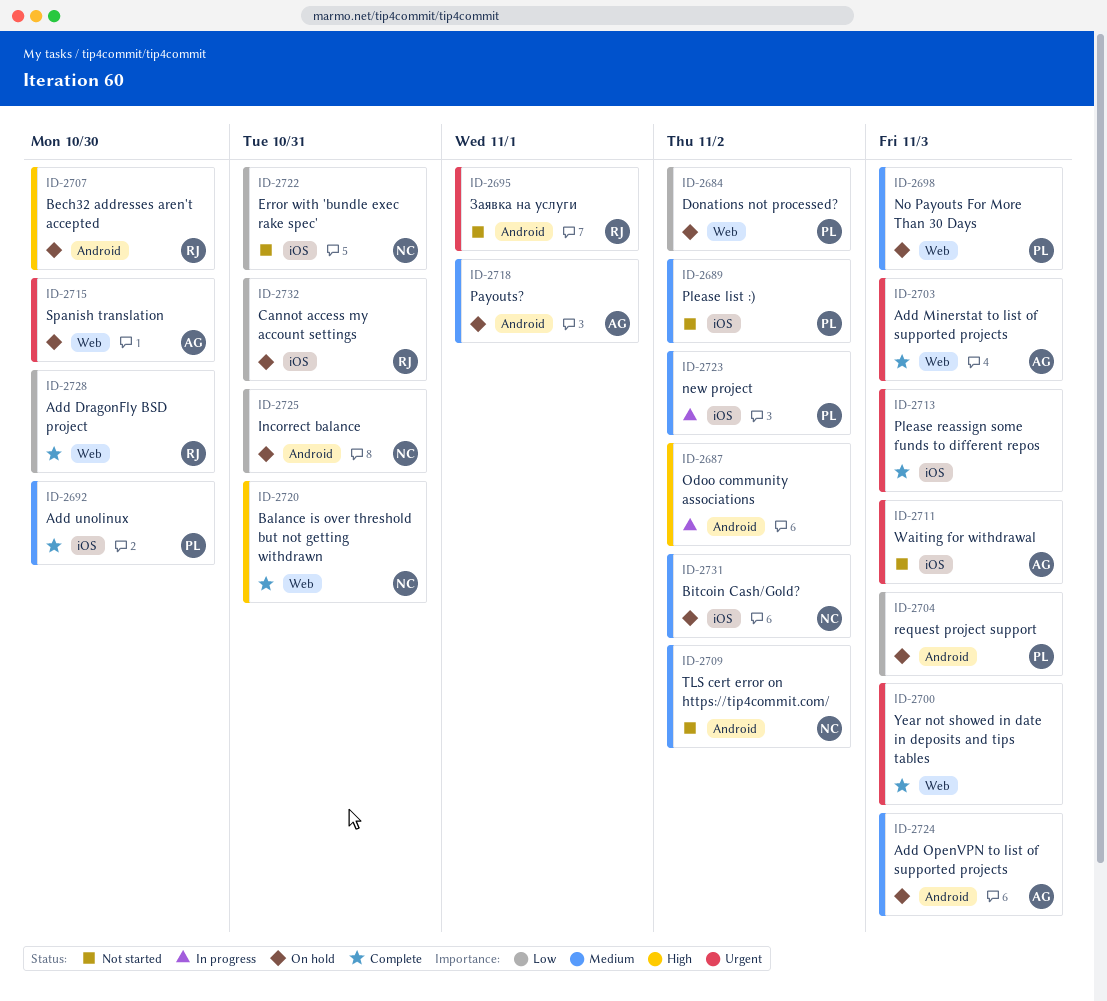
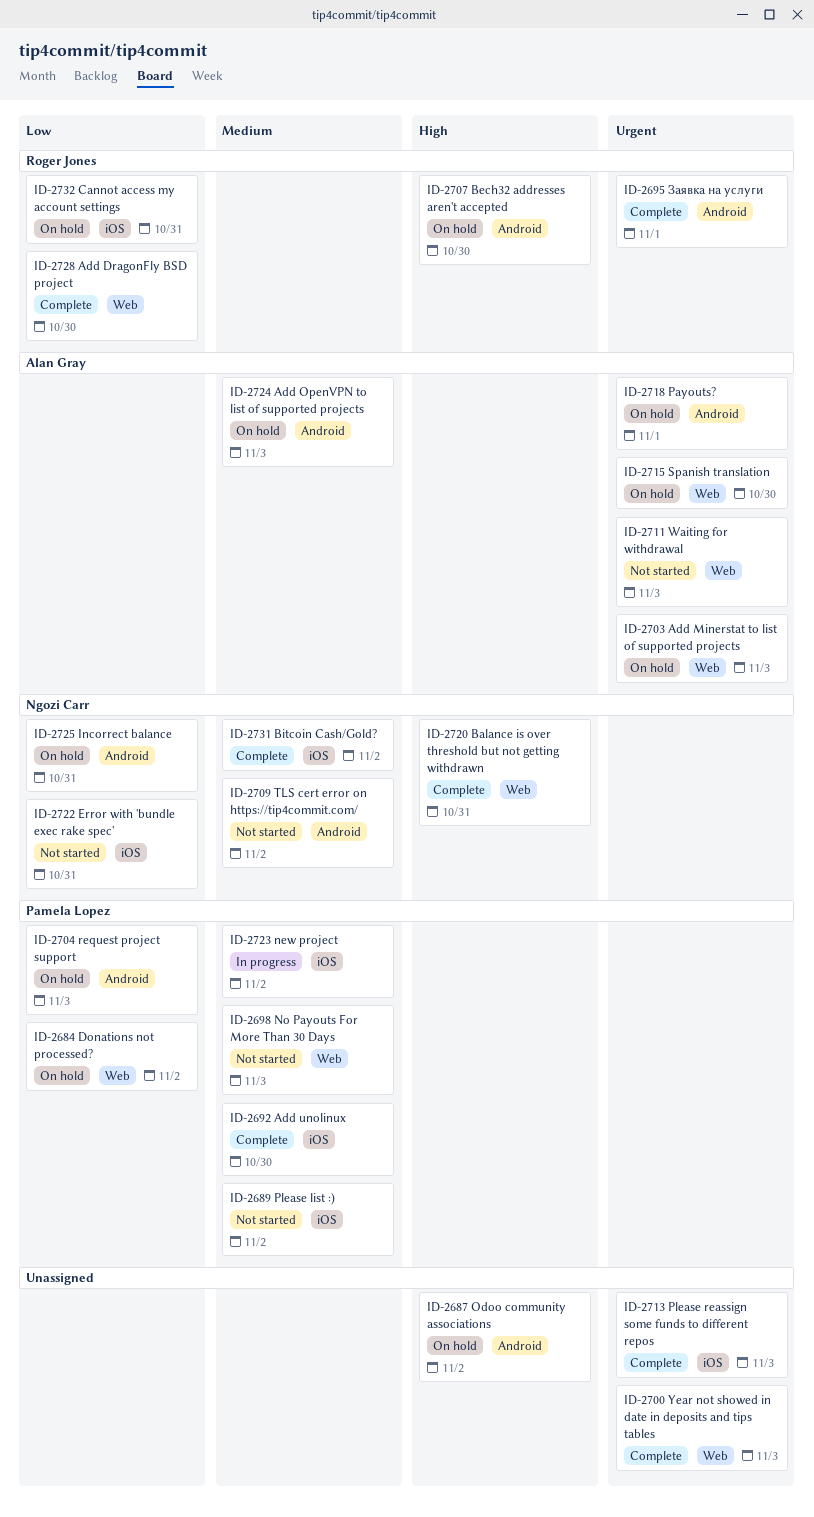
ID-2687, status: In progress -> On hold
ID-2695, status: Not started -> Complete
ID-2698, status: On hold -> Not started
ID-2703, status: Complete -> On hold
ID-2711, label: iOS -> Web
ID-2718, priority: Medium -> Urgent
ID-2731, status: On hold -> Complete

